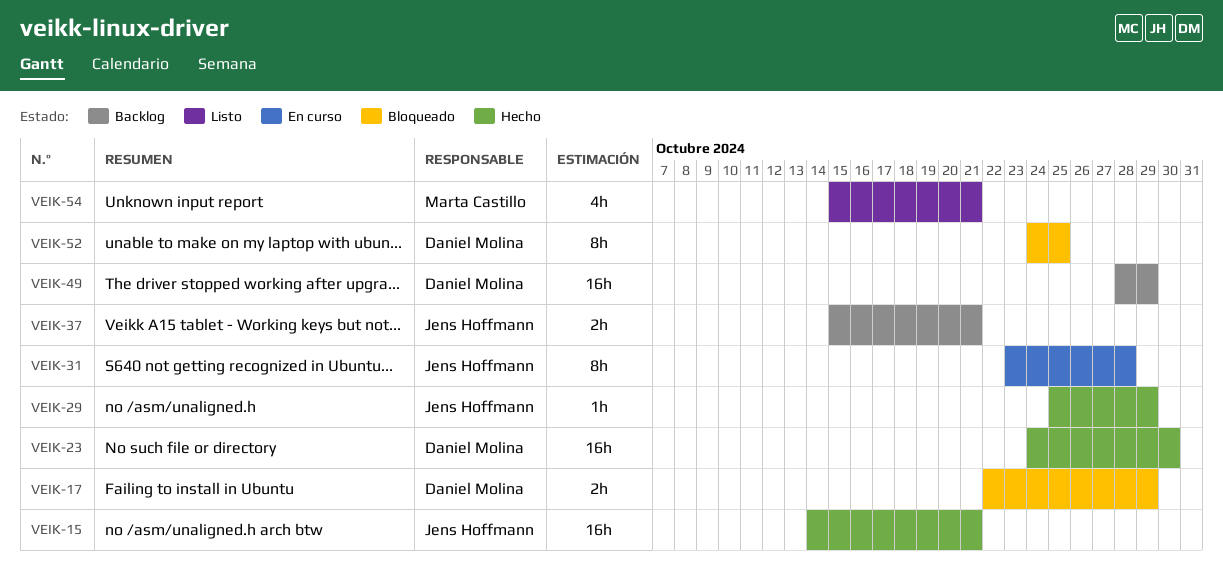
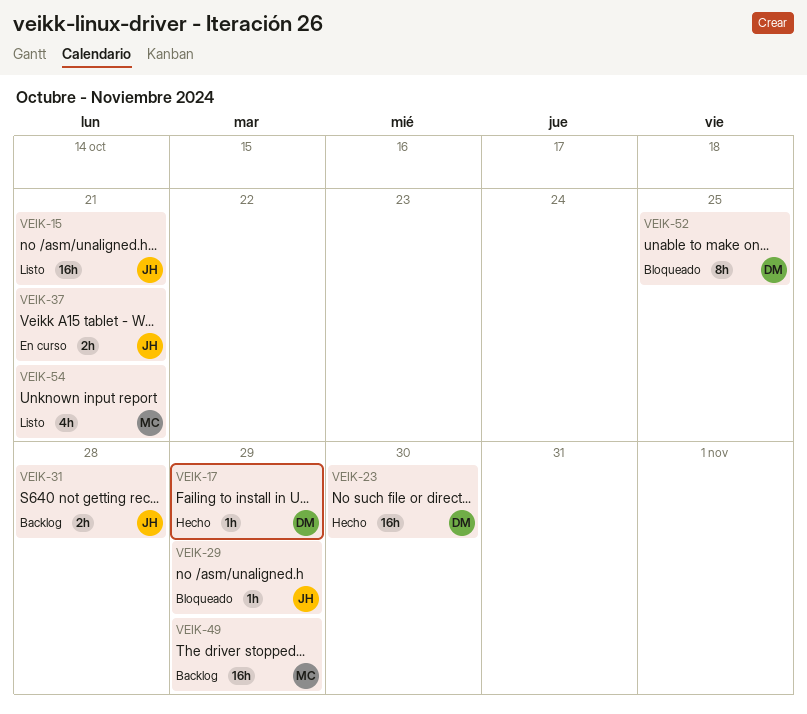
VEIK-15, status: Hecho -> Listo
VEIK-17, status: Bloqueado -> Hecho
VEIK-17, estimate: 2h -> 1h
VEIK-29, status: Hecho -> Bloqueado
VEIK-31, status: En curso -> Backlog
VEIK-31, estimate: 8h -> 2h
VEIK-37, status: Backlog -> En curso
VEIK-49, owner: Daniel Molina -> Marta Castillo

